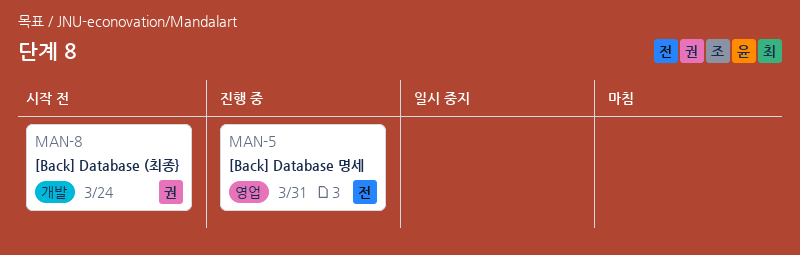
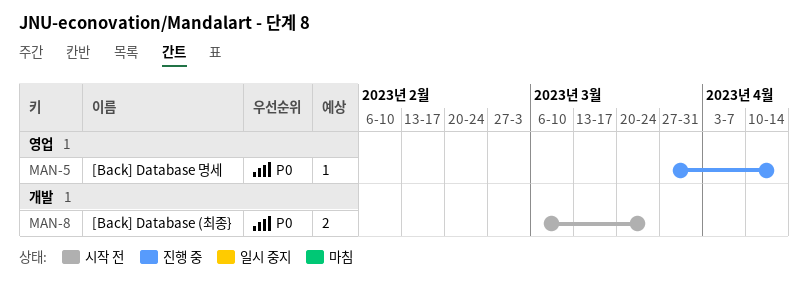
MAN-5, due: Mar 31 -> Apr 14

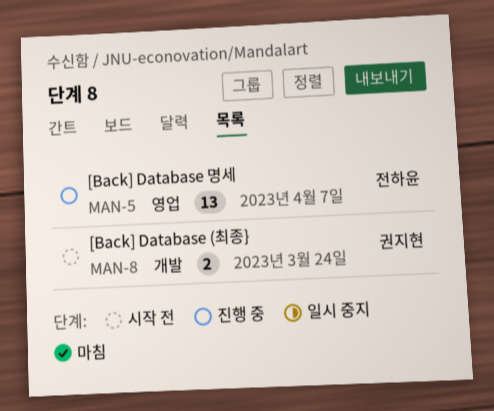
MAN-5, estimate: 1 -> 13
MAN-5, due: Apr 14 -> Apr 7

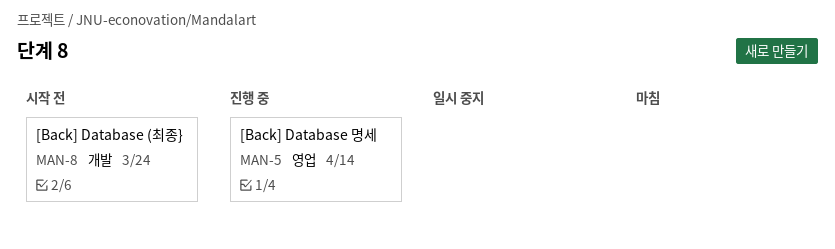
MAN-5, due: Apr 7 -> Apr 14

